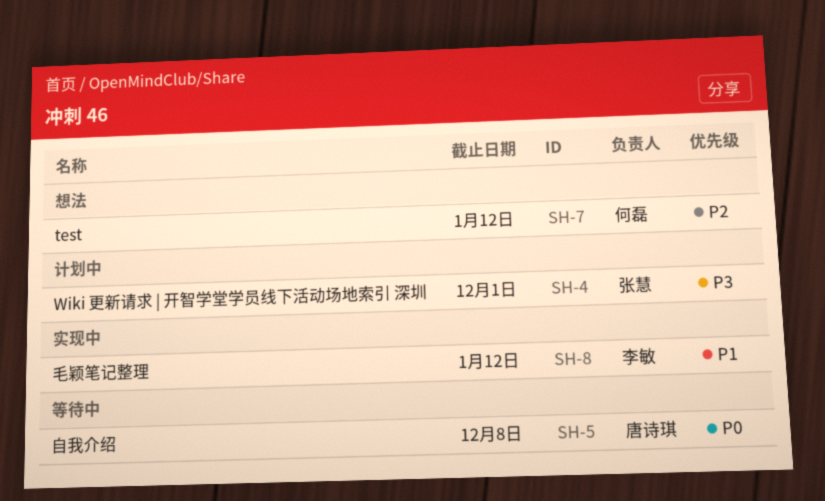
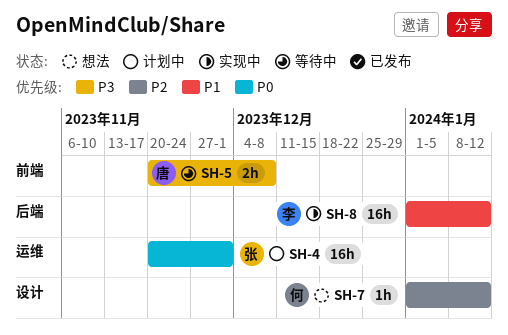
SH-4, priority: P3 -> P0
SH-5, priority: P0 -> P3

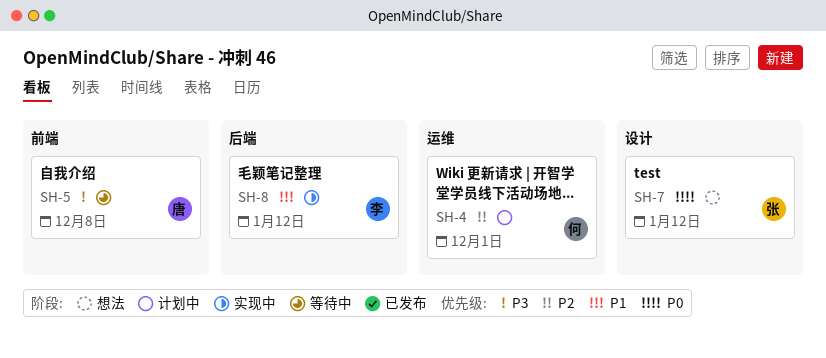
SH-4, owner: 张 -> 何
SH-4, priority: P0 -> P2
SH-7, owner: 何 -> 张
SH-7, priority: P2 -> P0

